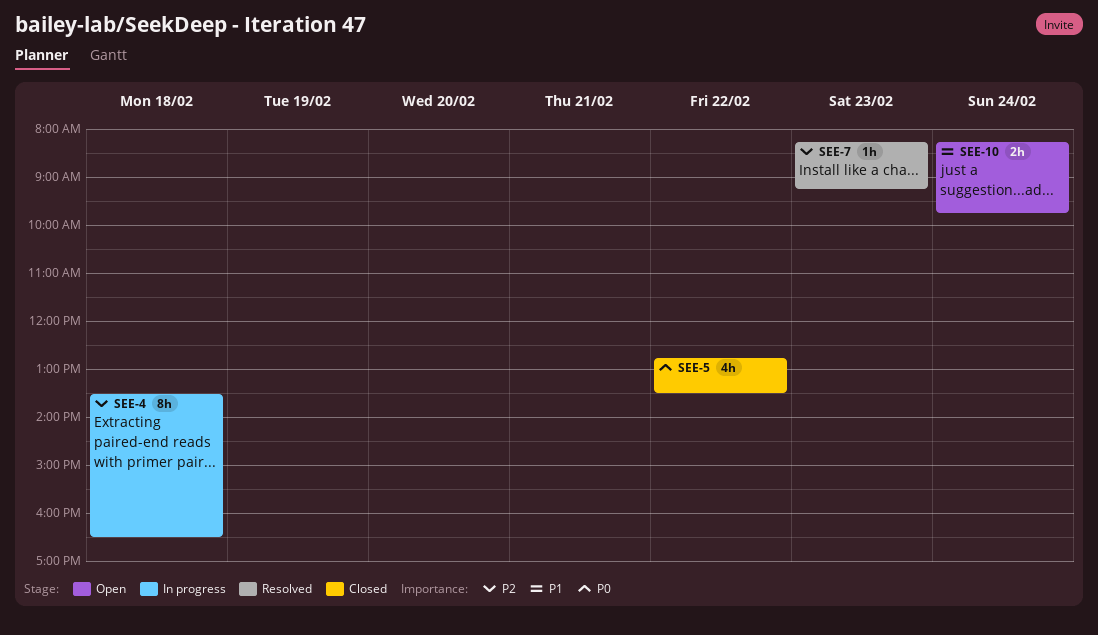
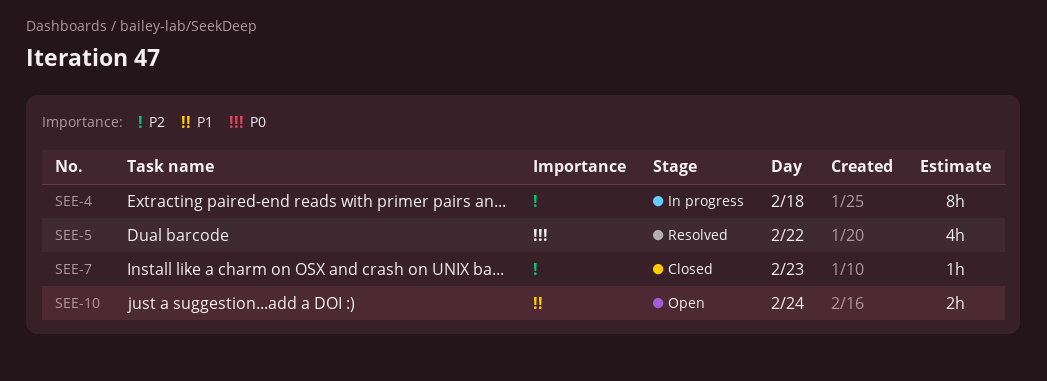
SEE-5, status: Closed -> Resolved
SEE-7, status: Resolved -> Closed

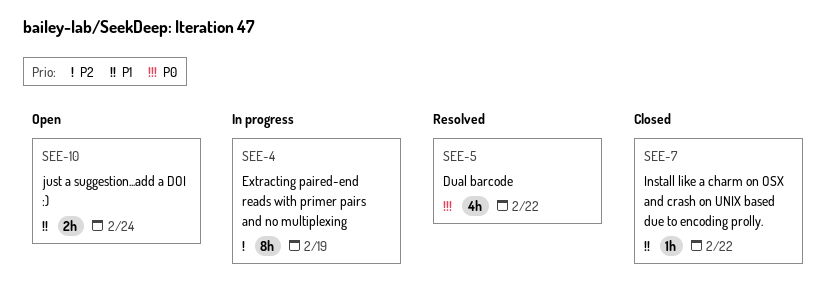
SEE-4, day: Feb 18 -> Feb 19
SEE-7, priority: P2 -> P1
SEE-7, day: Feb 23 -> Feb 22

